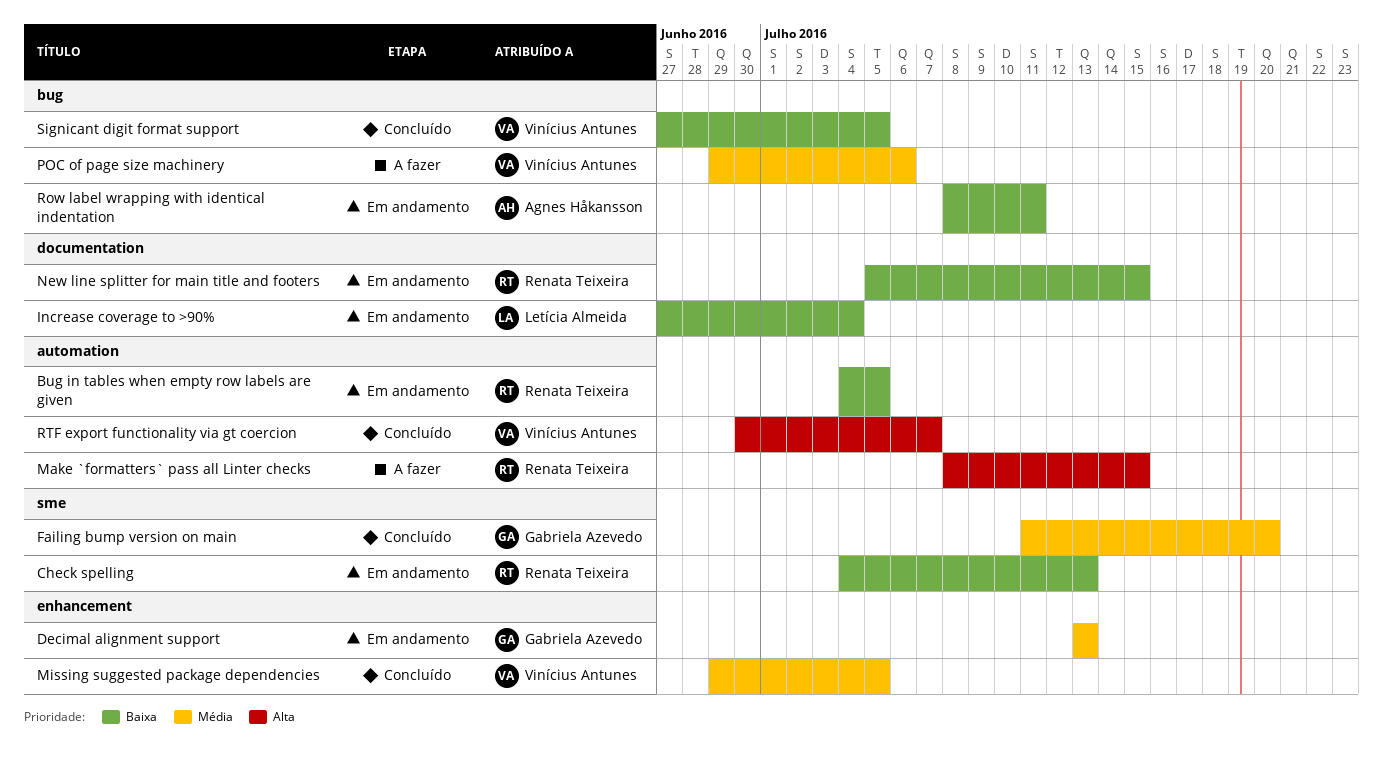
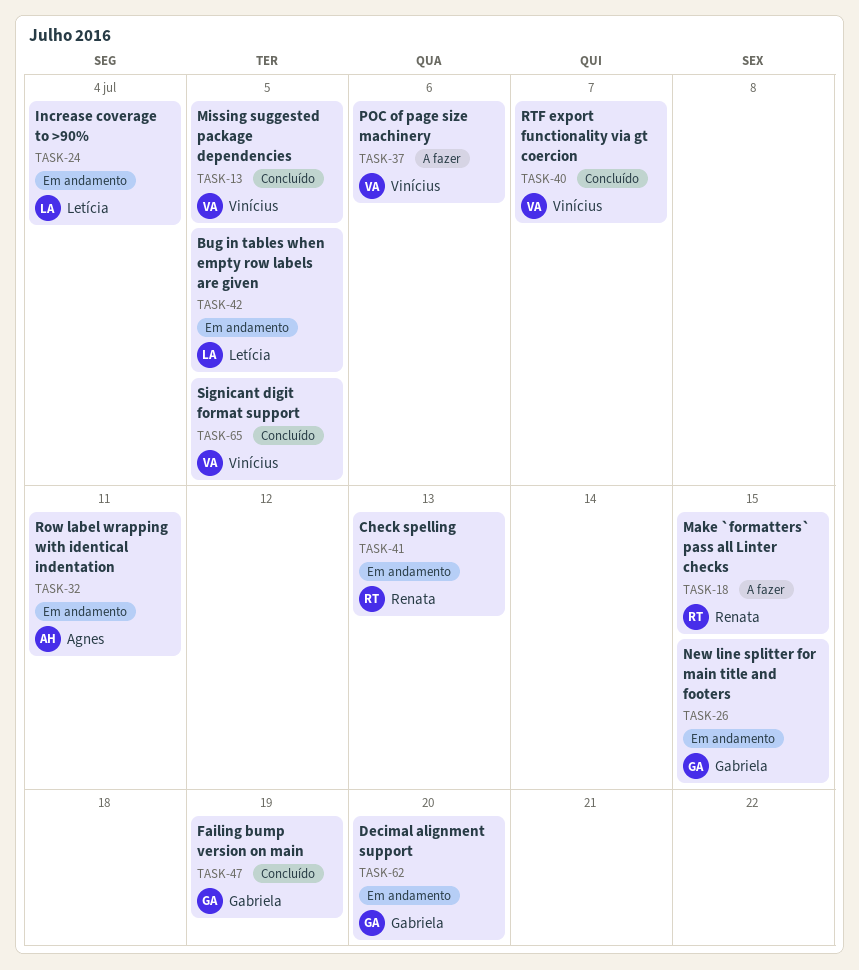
Bug in tables when empty row labels are given, owner: Renata Teixeira -> Letícia Almeida
Decimal alignment support, due: Jul 13 -> Jul 20
Failing bump version on main, due: Jul 20 -> Jul 19
New line splitter for main title and footers, owner: Renata Teixeira -> Gabriela Azevedo

